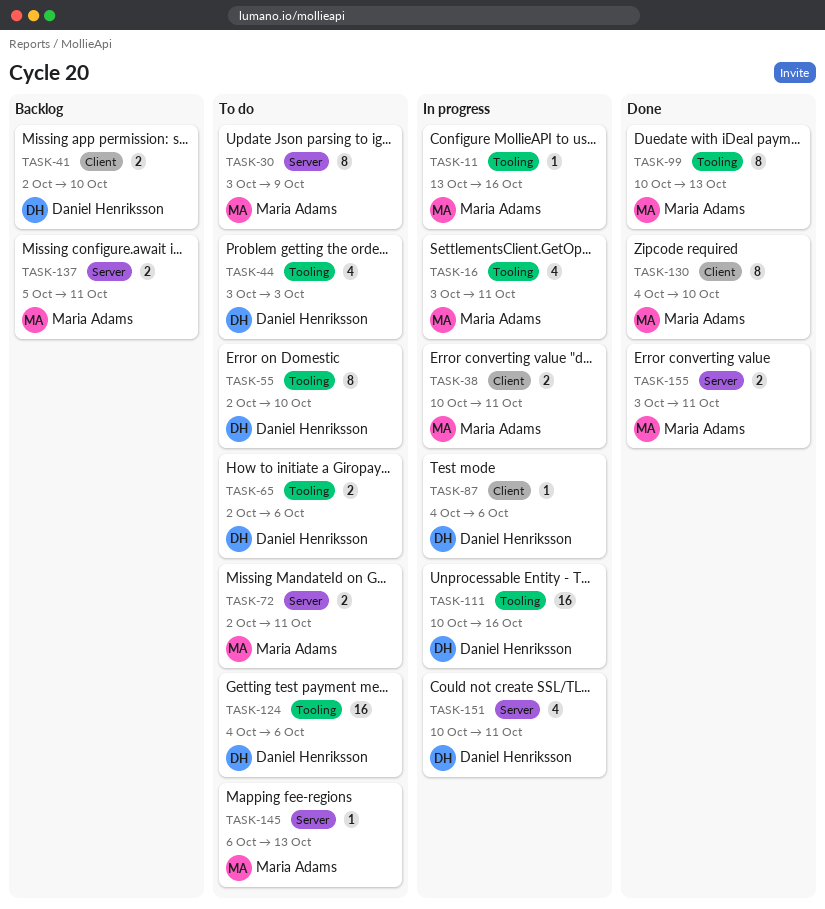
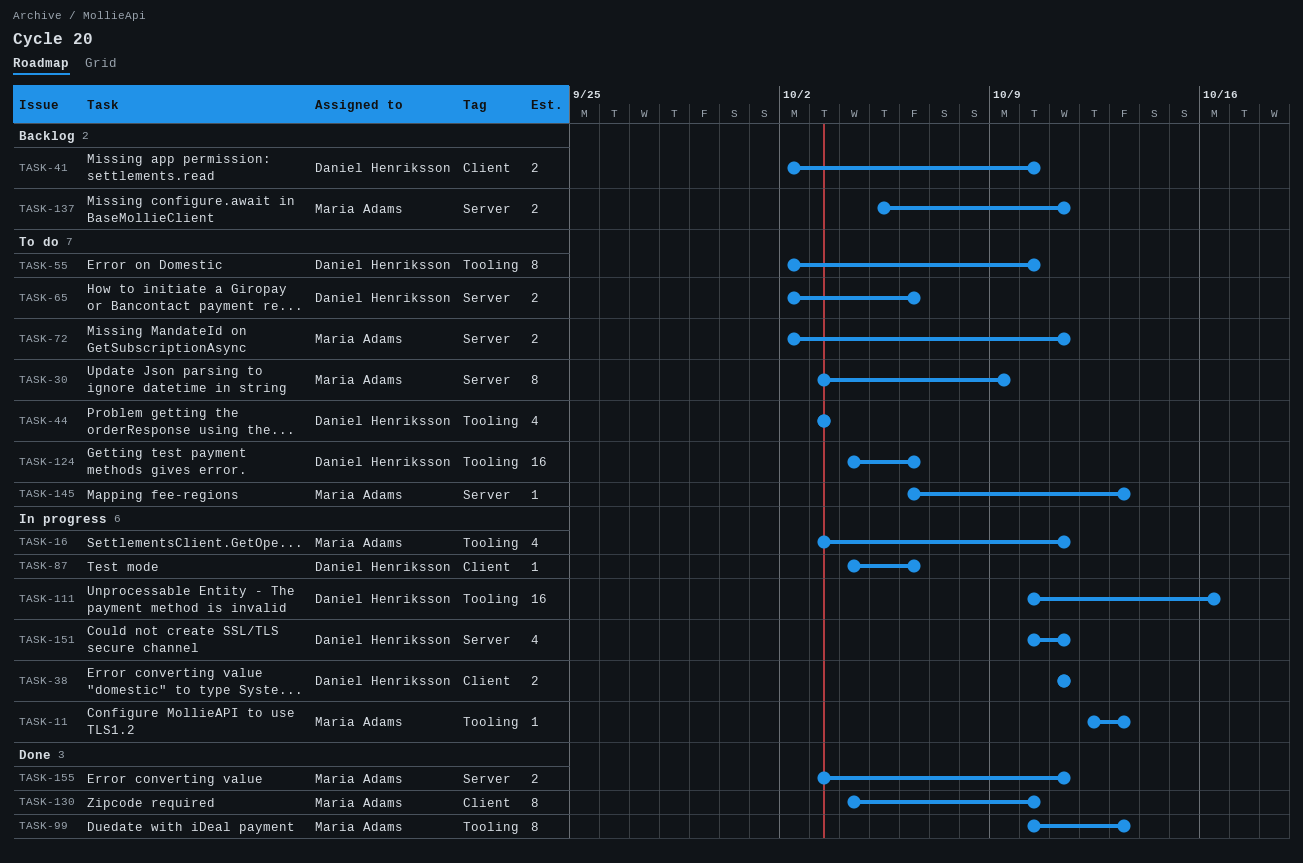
TASK-11, start: Oct 13 -> Oct 12
TASK-11, due: Oct 16 -> Oct 13
TASK-38, owner: Maria Adams -> Daniel Henriksson
TASK-38, start: Oct 10 -> Oct 11
TASK-65, label: Tooling -> Server

